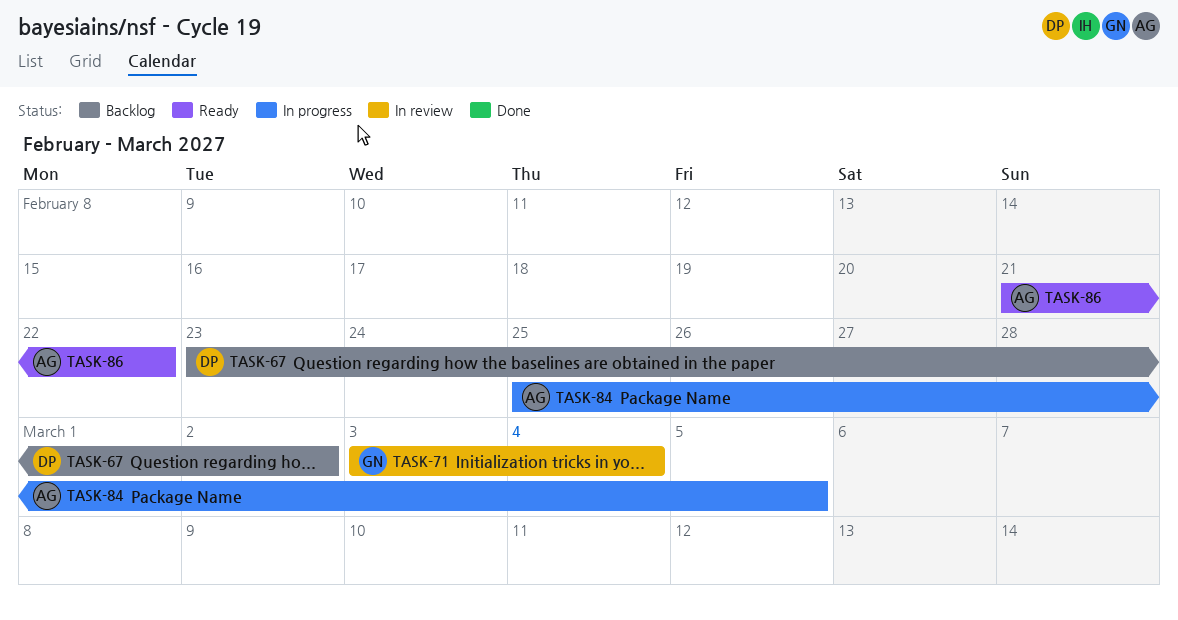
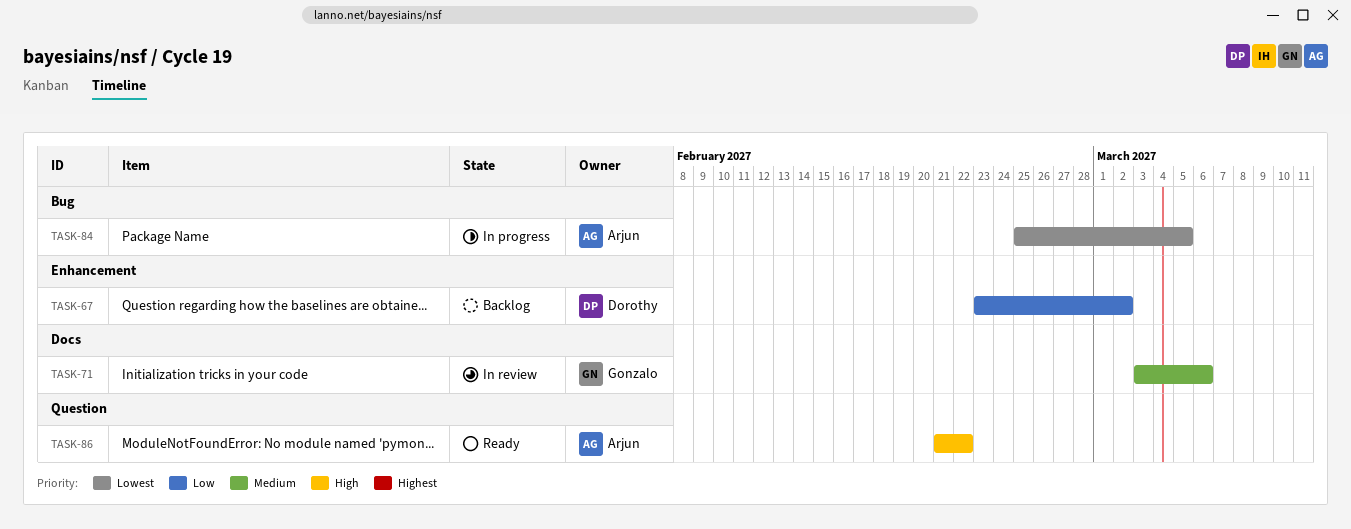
TASK-71, due: Mar 4 -> Mar 6

